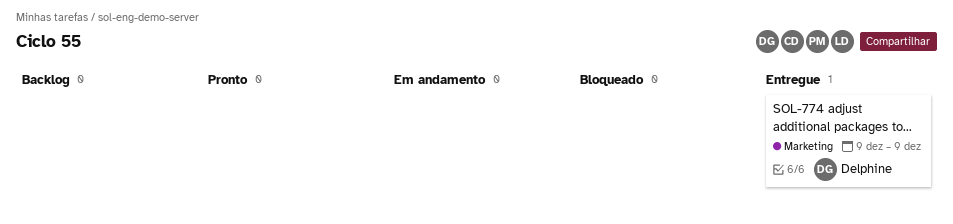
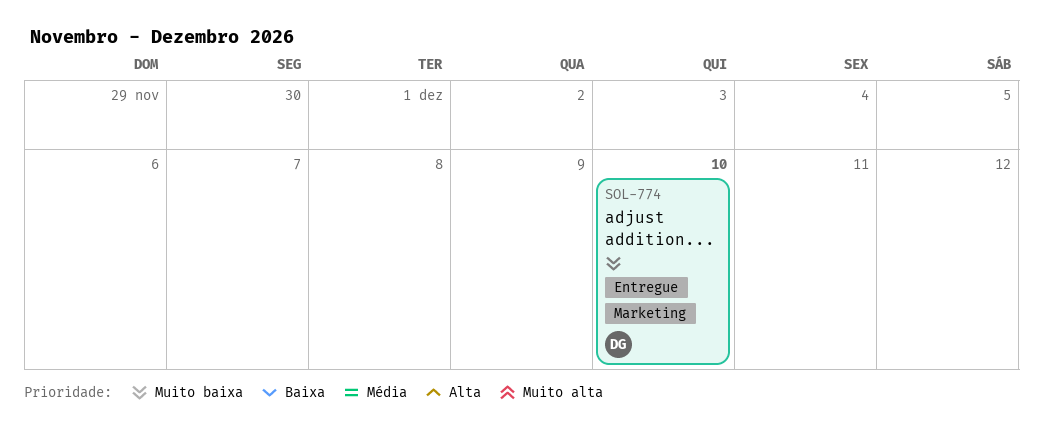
SOL-774, due: Dec 9 -> Dec 10

